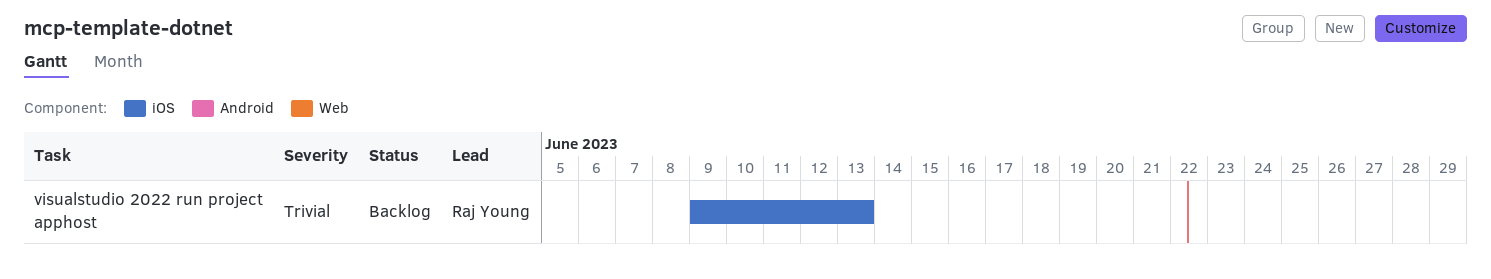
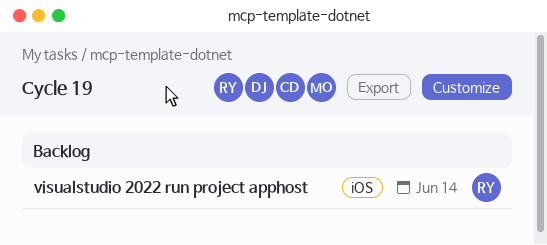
visualstudio 2022 run project apphost, due: Jun 13 -> Jun 14

